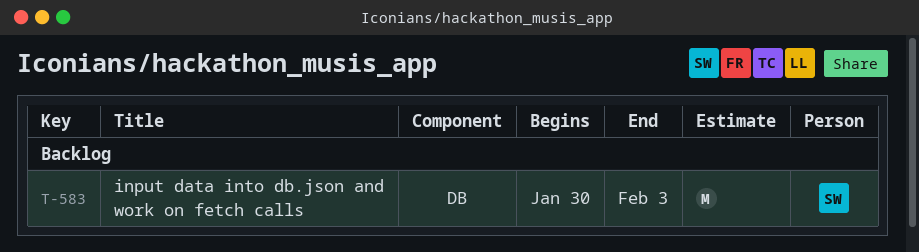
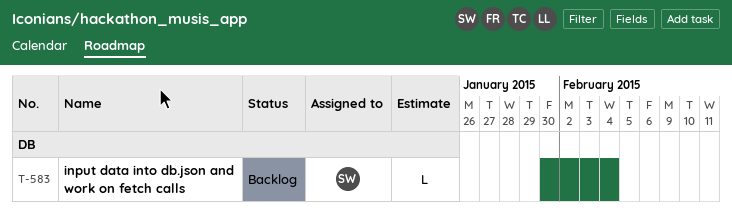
T-583, estimate: M -> L
T-583, due: Feb 3 -> Feb 4

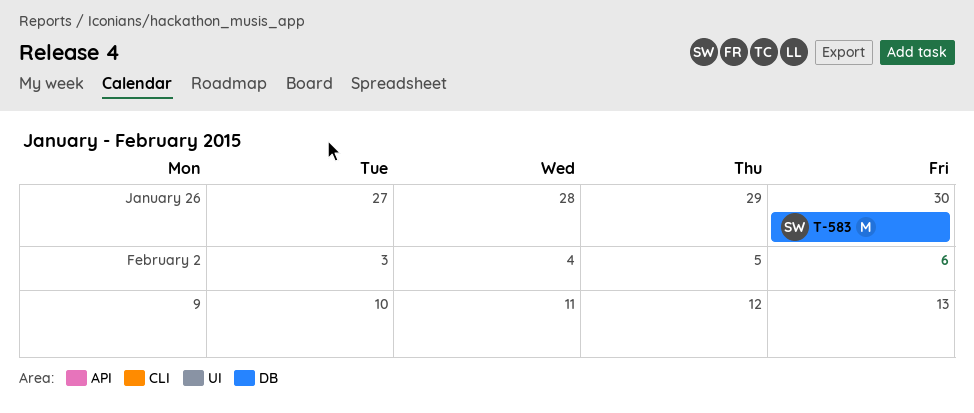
T-583, estimate: L -> M
T-583, due: Feb 4 -> Jan 30

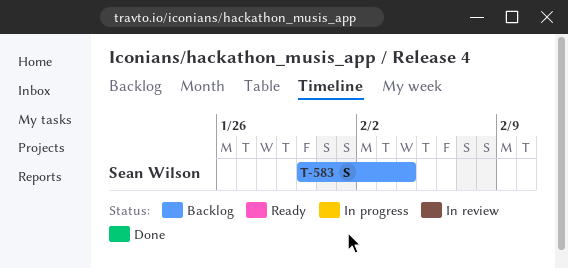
T-583, estimate: M -> S
T-583, due: Jan 30 -> Feb 4

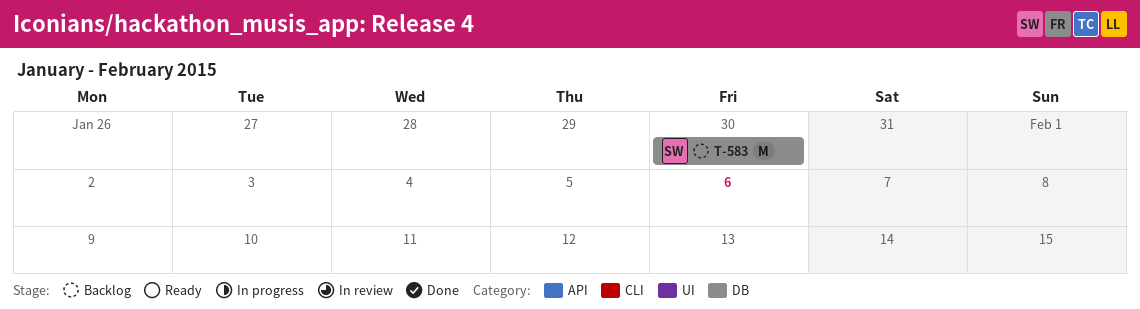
T-583, estimate: S -> M
T-583, due: Feb 4 -> Jan 30

